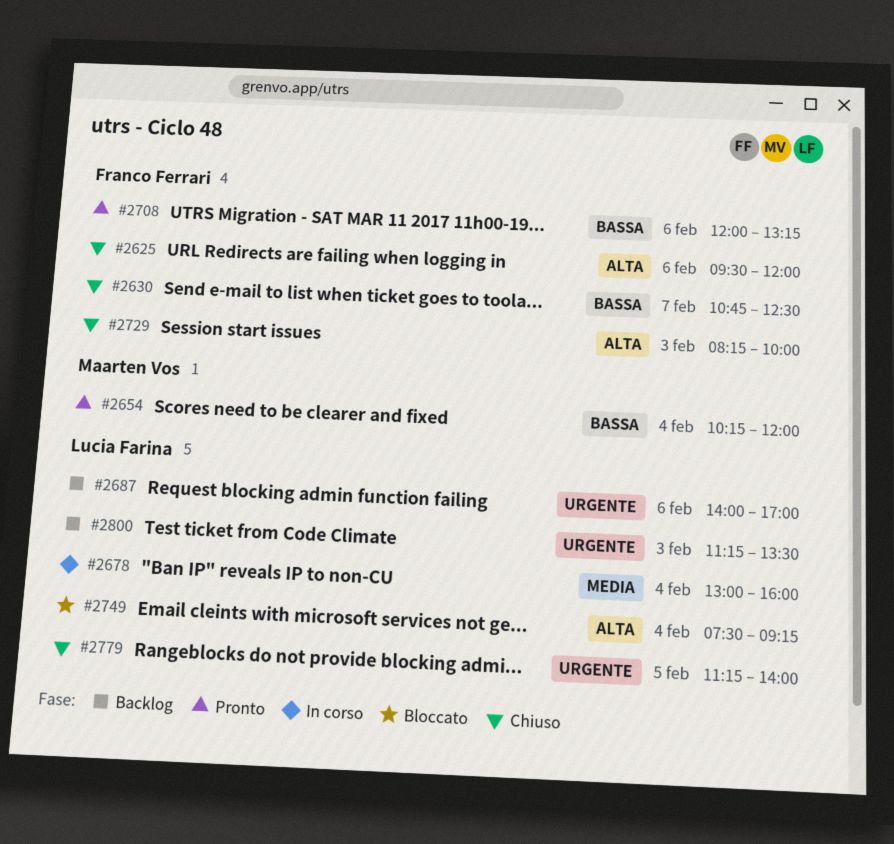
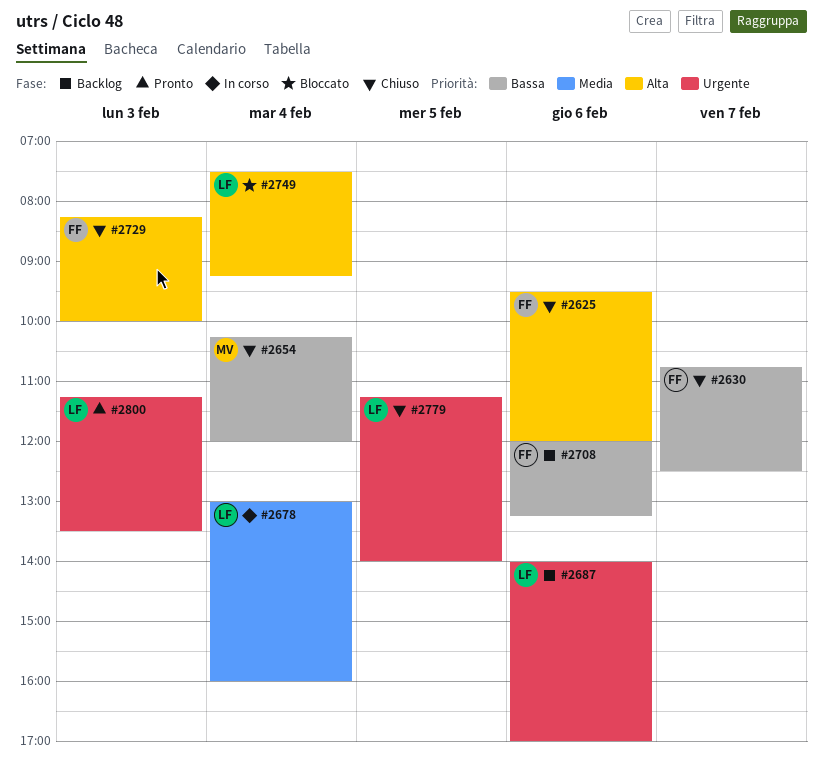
#2654, status: Pronto -> Chiuso
#2708, status: Pronto -> Backlog
#2800, status: Backlog -> Pronto

